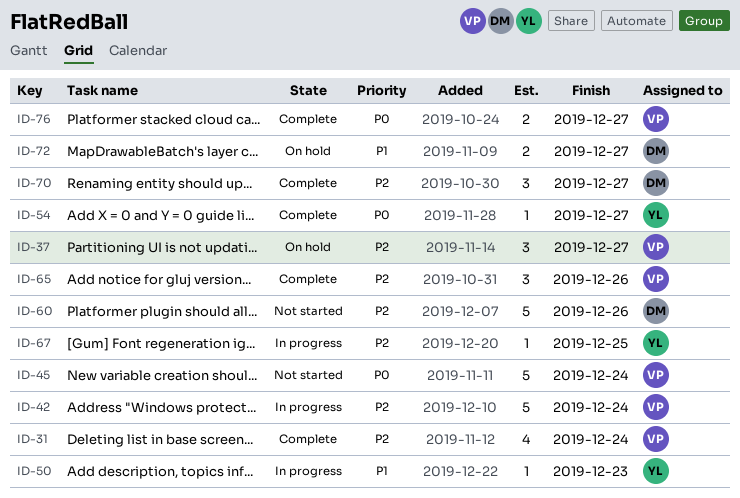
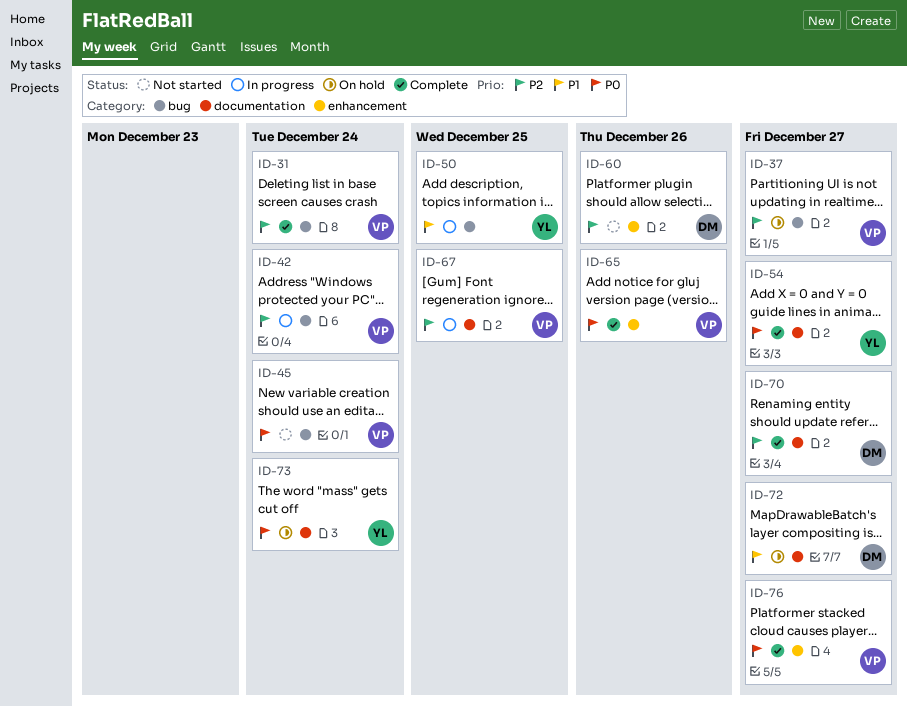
ID-50, due: Dec 23 -> Dec 25
ID-65, priority: P2 -> P0
ID-67, owner: YL -> VP
ID-73: none -> present

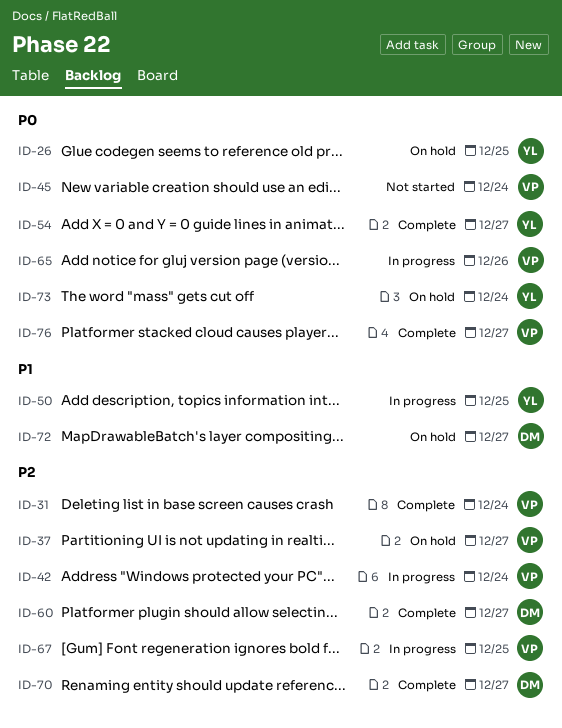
ID-26: none -> present
ID-60, status: Not started -> Complete
ID-60, due: Dec 26 -> Dec 27
ID-65, status: Complete -> In progress

